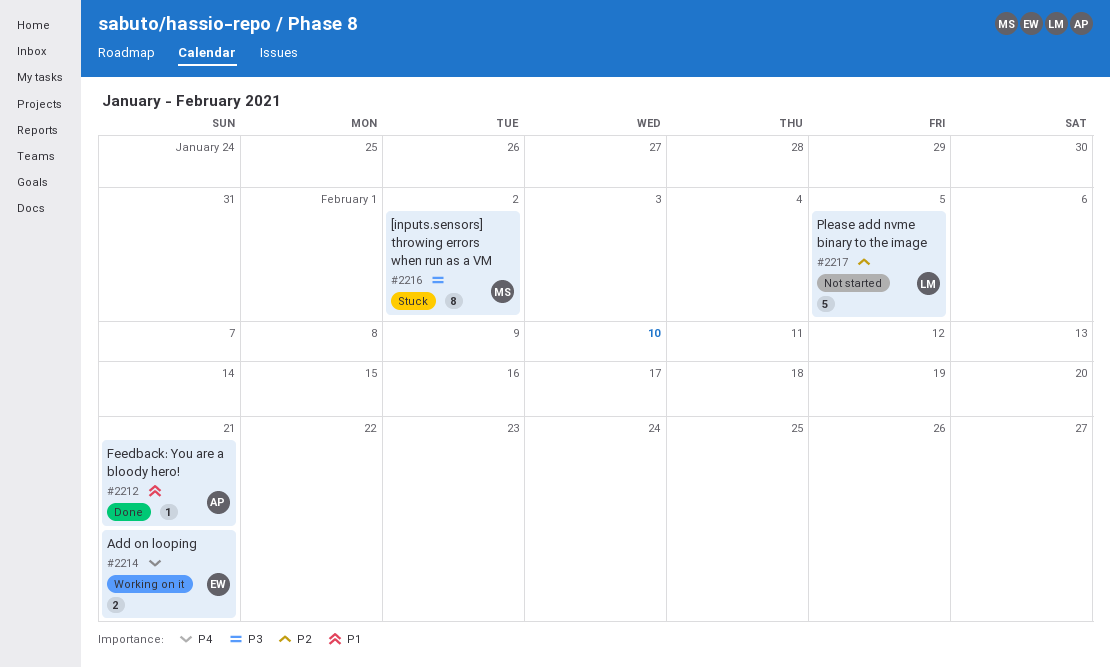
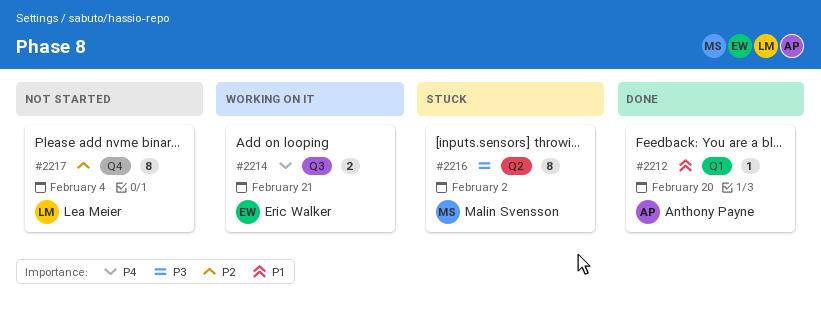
#2212, due: Feb 21 -> Feb 20
#2217, estimate: 5 -> 8
#2217, due: Feb 5 -> Feb 4

